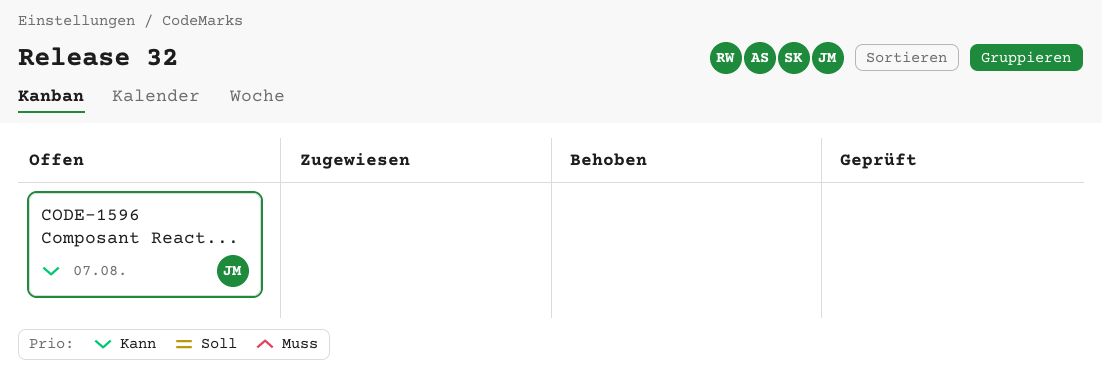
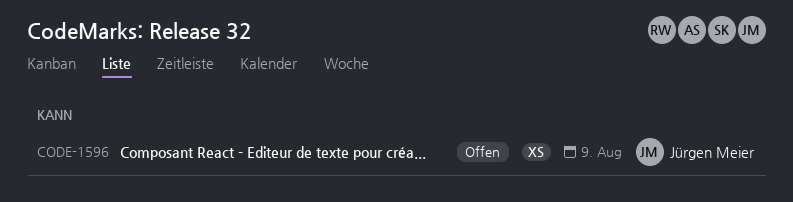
CODE-1596, due: Aug 7 -> Aug 9

